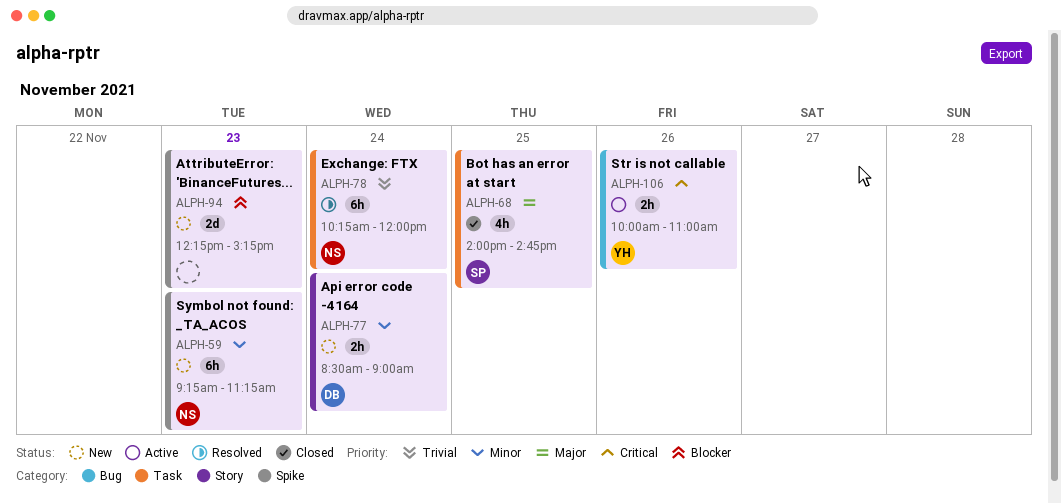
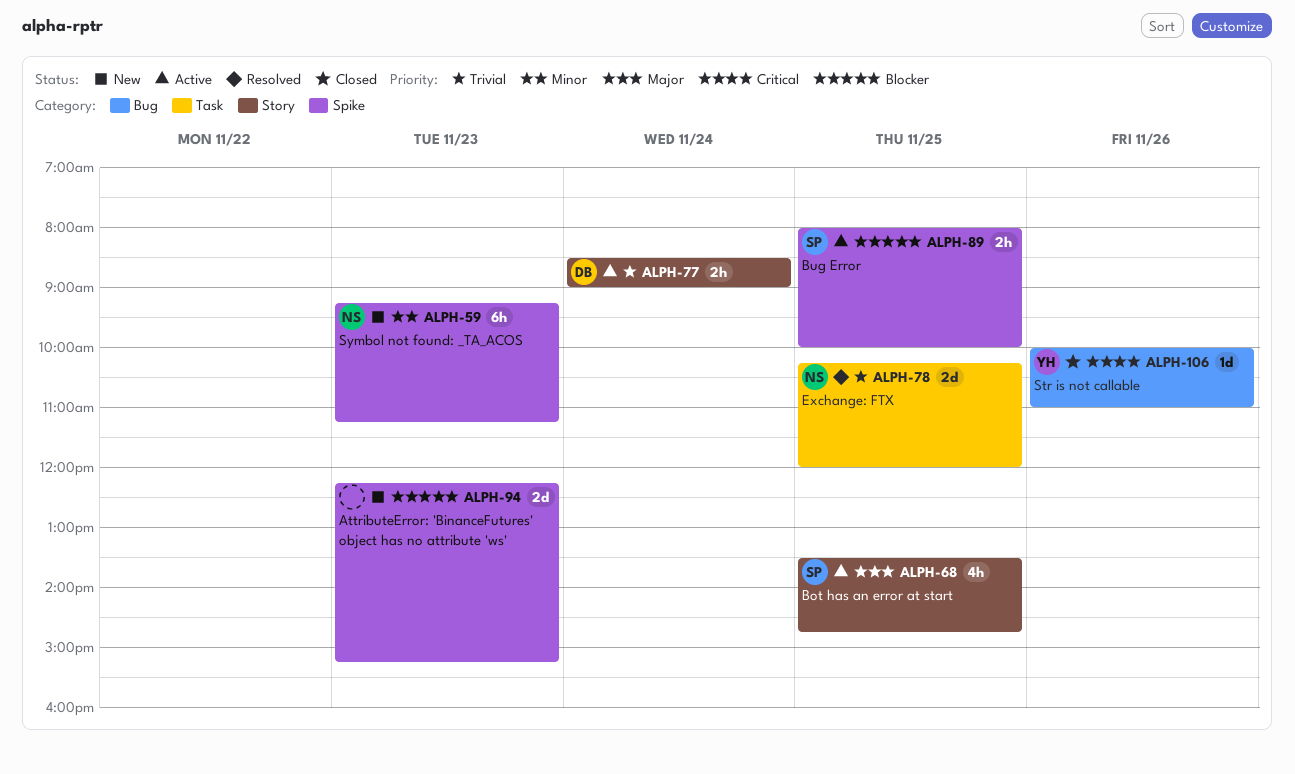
ALPH-68, status: Closed -> Active
ALPH-68, label: Task -> Story
ALPH-68, begins: 14:00 -> 13:30
ALPH-77, status: New -> Active
ALPH-77, priority: Minor -> Trivial
ALPH-78, estimate: 6h -> 2d
ALPH-78, day: Nov 24 -> Nov 25
ALPH-89: none -> present
ALPH-106, status: Active -> Closed
ALPH-106, estimate: 2h -> 1d

